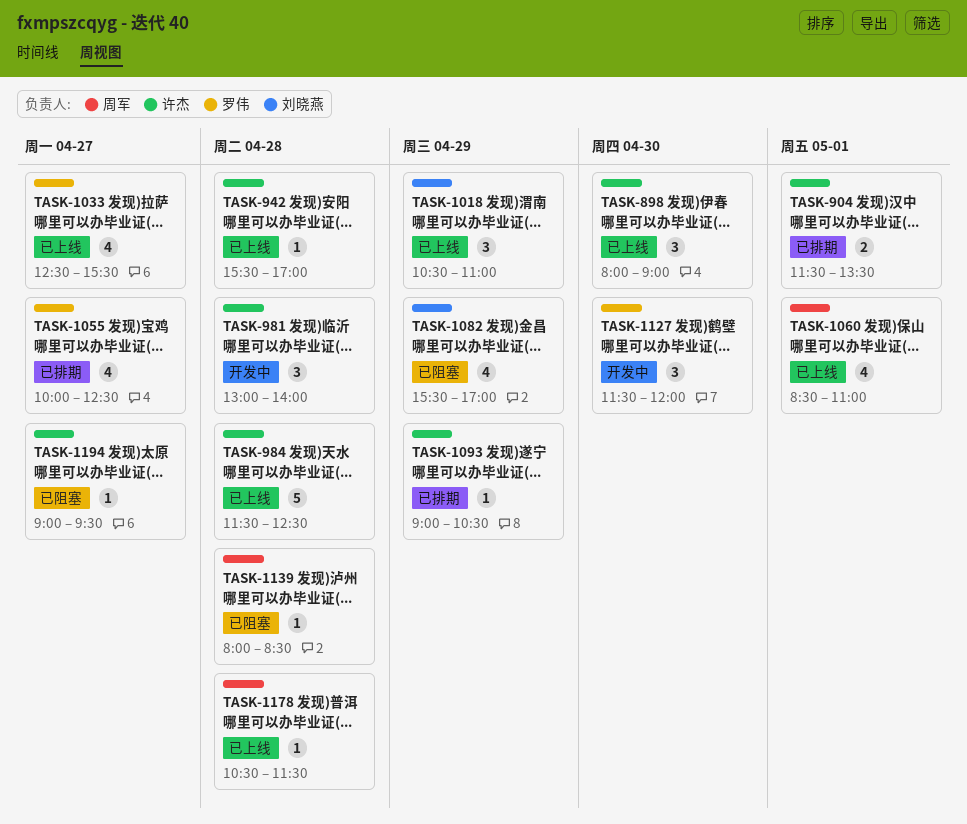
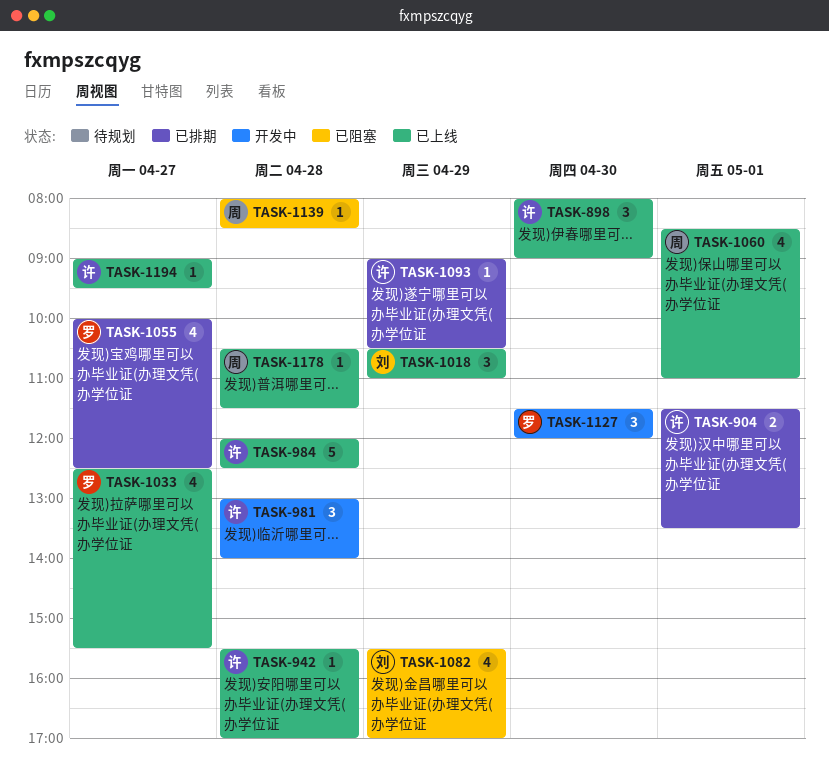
TASK-984, begins: 11:30 -> 12:00
TASK-1194, status: 已阻塞 -> 已上线

